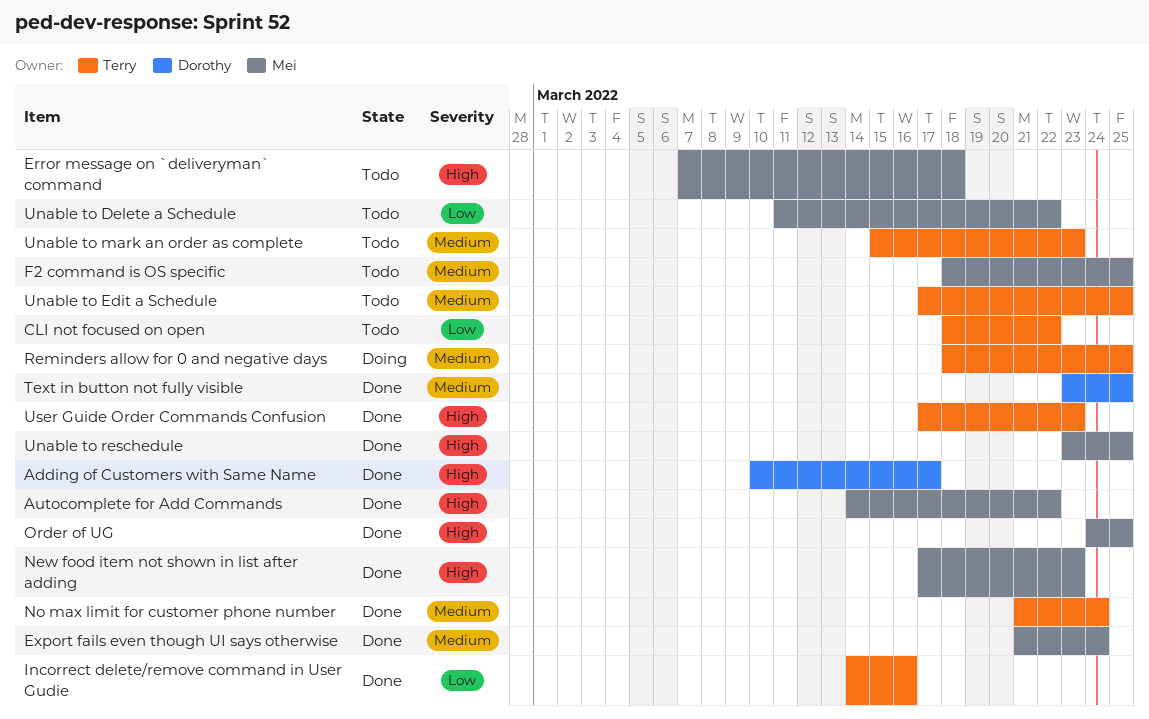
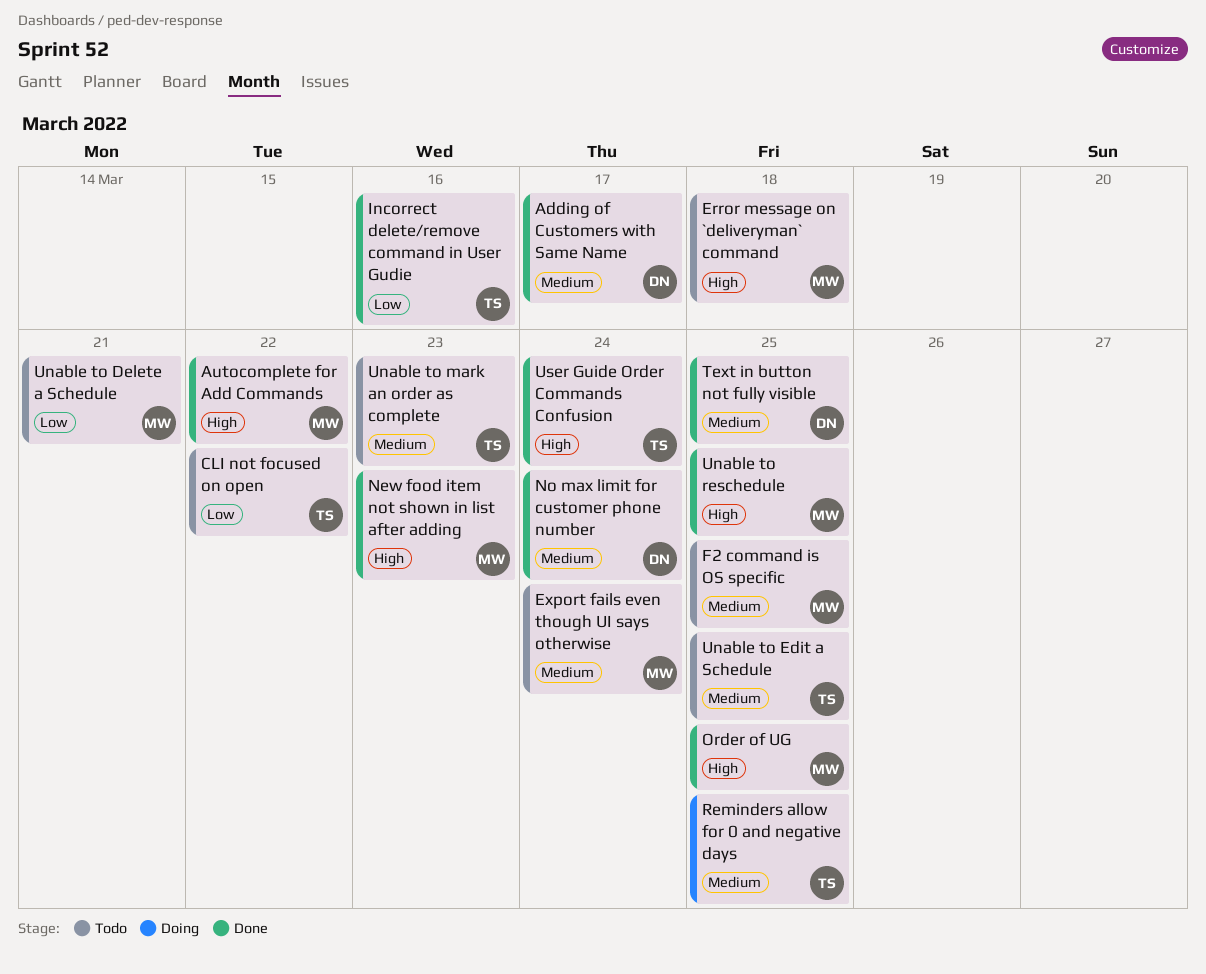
Adding of Customers with Same Name, priority: High -> Medium
Export fails even though UI says otherwise, status: Done -> Todo
No max limit for customer phone number, owner: Terry -> Dorothy
Unable to Delete a Schedule, due: Mar 22 -> Mar 21
User Guide Order Commands Confusion, due: Mar 23 -> Mar 24

